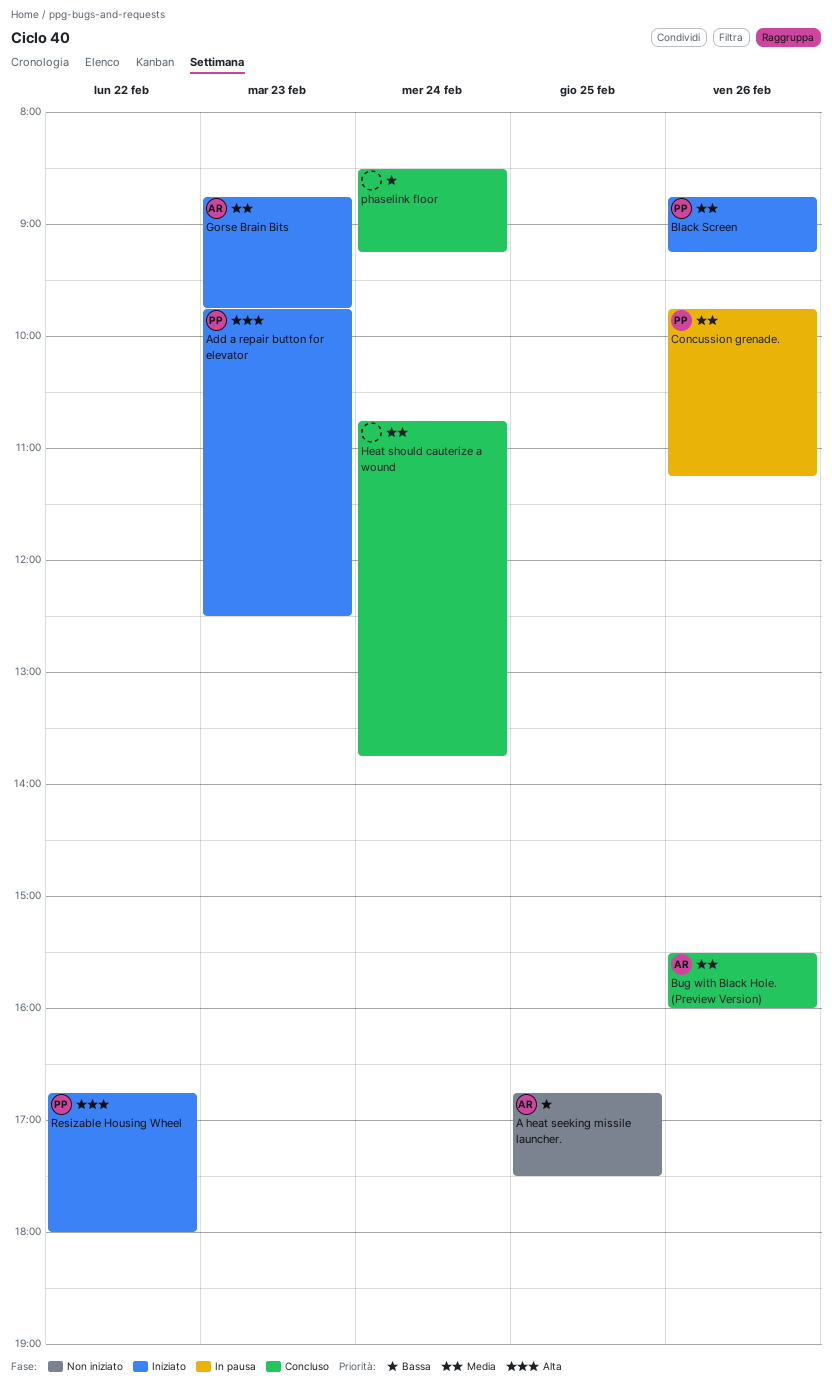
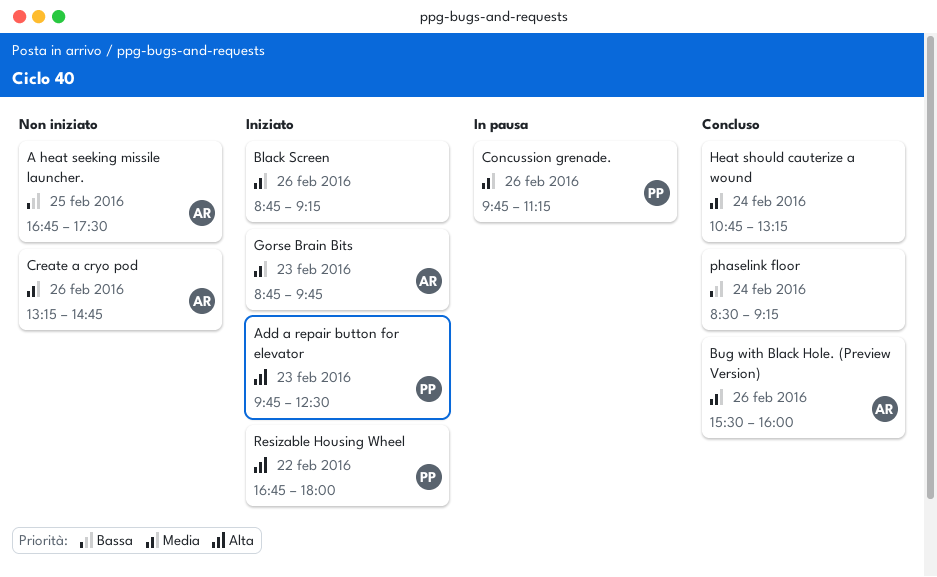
Black Screen, owner: PP -> none
Create a cryo pod: none -> present
Heat should cauterize a wound, ends: 13:45 -> 13:15

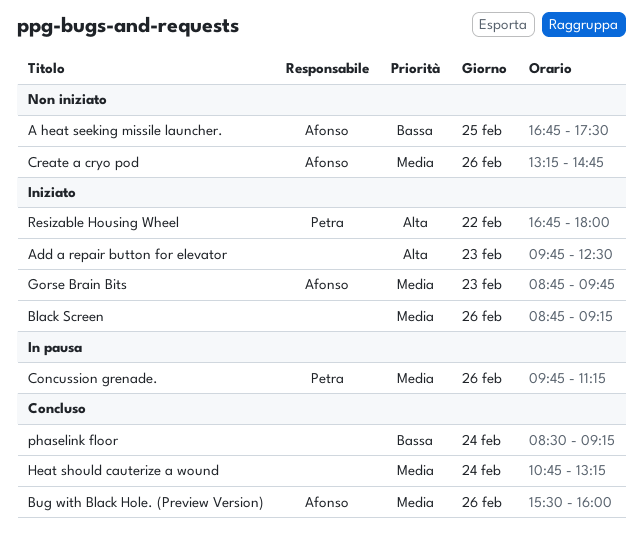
Add a repair button for elevator, owner: Petra -> none

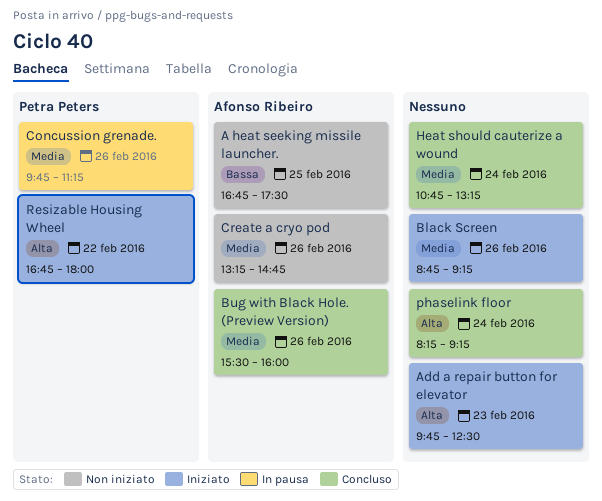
Gorse Brain Bits: present -> none
phaselink floor, priority: Bassa -> Alta
phaselink floor, begins: 08:30 -> 08:15

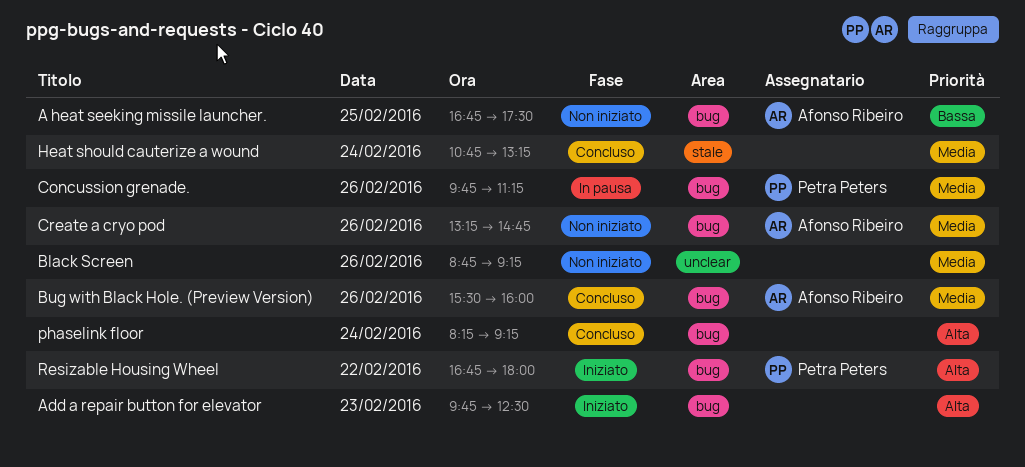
Black Screen, status: Iniziato -> Non iniziato

